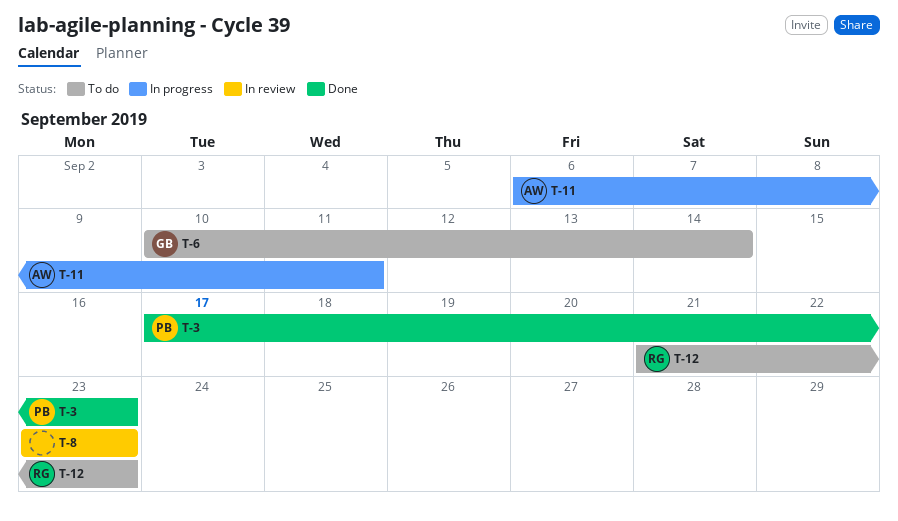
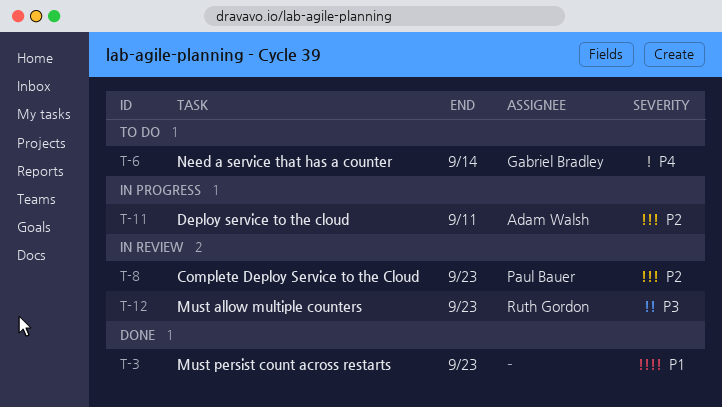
T-3, owner: Paul Bauer -> none
T-8, owner: none -> Paul Bauer
T-12, status: To do -> In review

